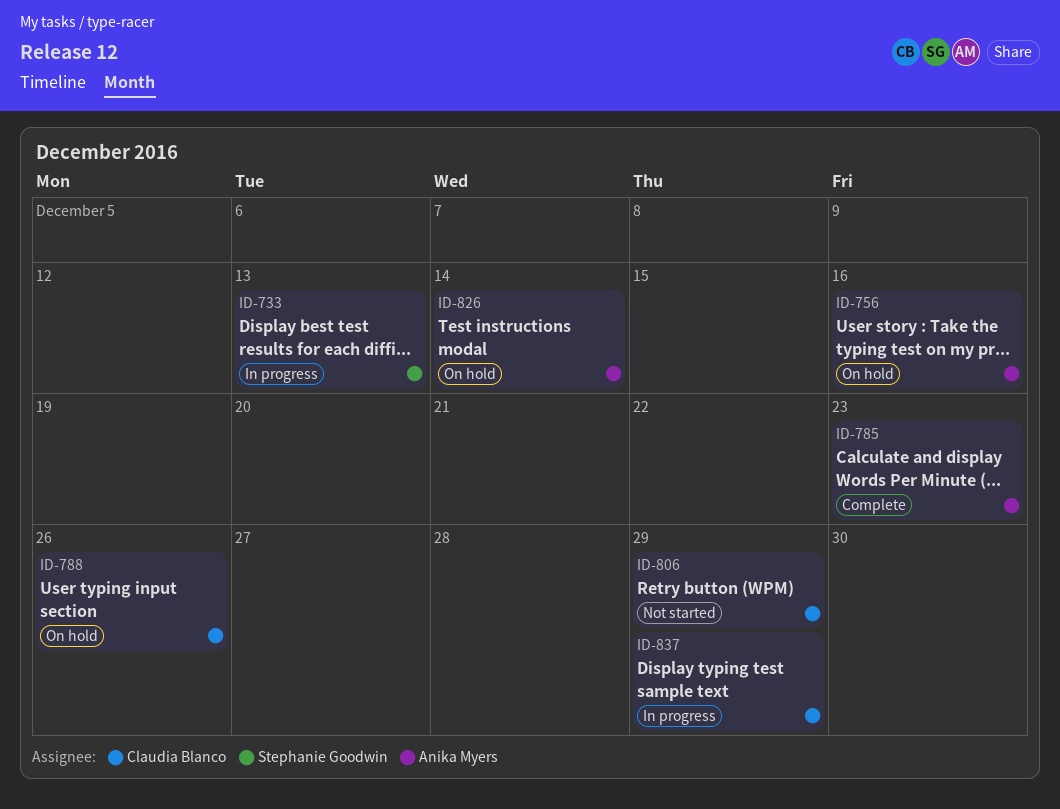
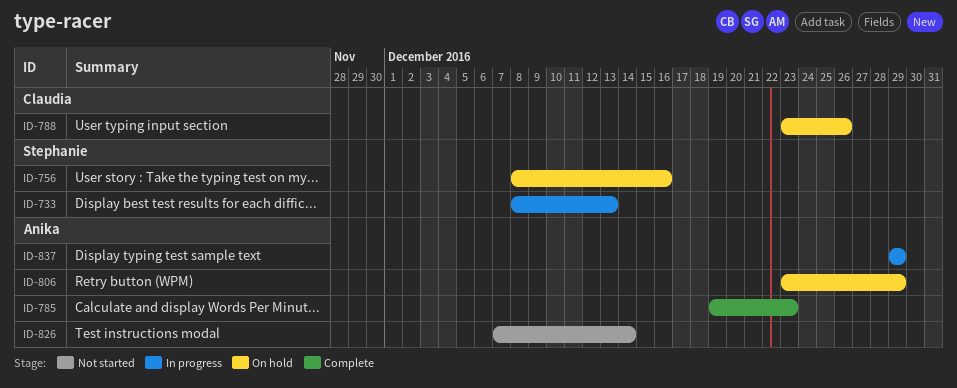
ID-756, owner: Anika Myers -> Stephanie Goodwin
ID-806, status: Not started -> On hold
ID-806, owner: Claudia Blanco -> Anika Myers
ID-826, status: On hold -> Not started
ID-837, owner: Claudia Blanco -> Anika Myers

